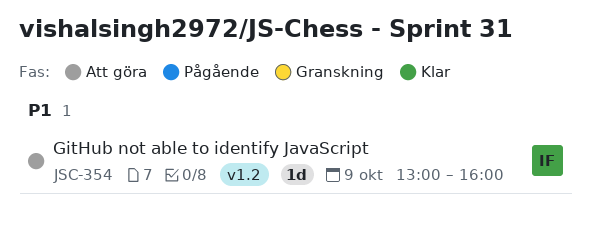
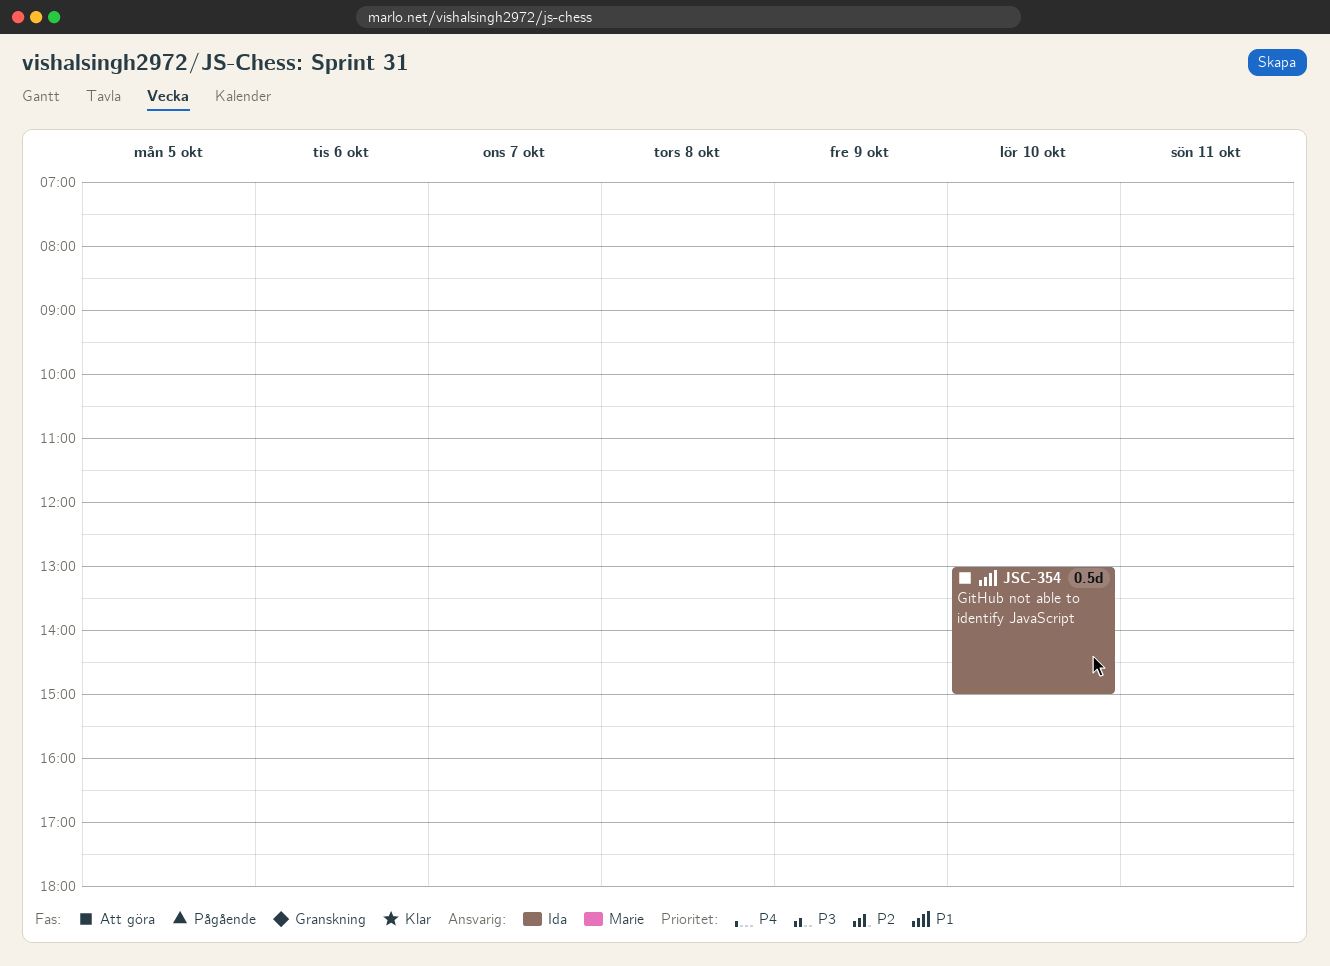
JSC-354, estimate: 1d -> 0.5d
JSC-354, day: Oct 9 -> Oct 10
JSC-354, ends: 16:00 -> 15:00

